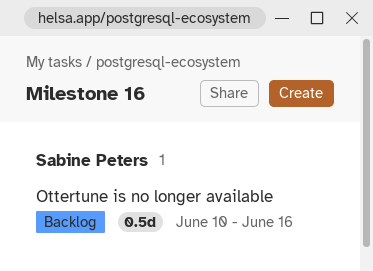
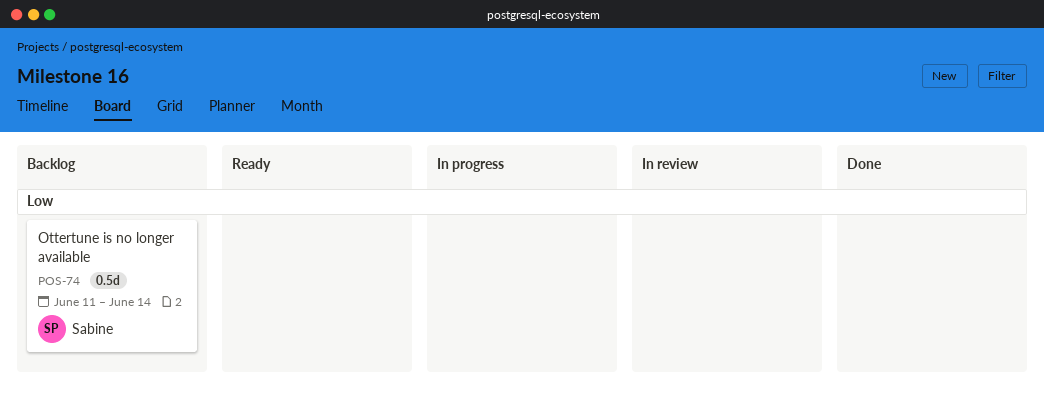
Ottertune is no longer available, start: Jun 10 -> Jun 11
Ottertune is no longer available, due: Jun 16 -> Jun 14

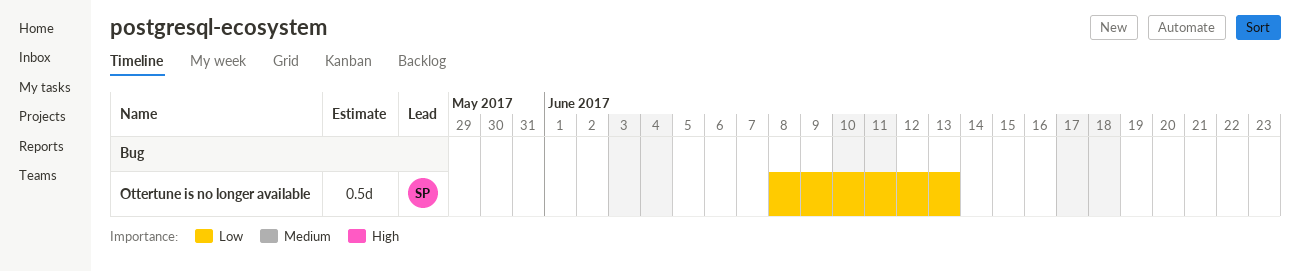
Ottertune is no longer available, start: Jun 11 -> Jun 8
Ottertune is no longer available, due: Jun 14 -> Jun 13

